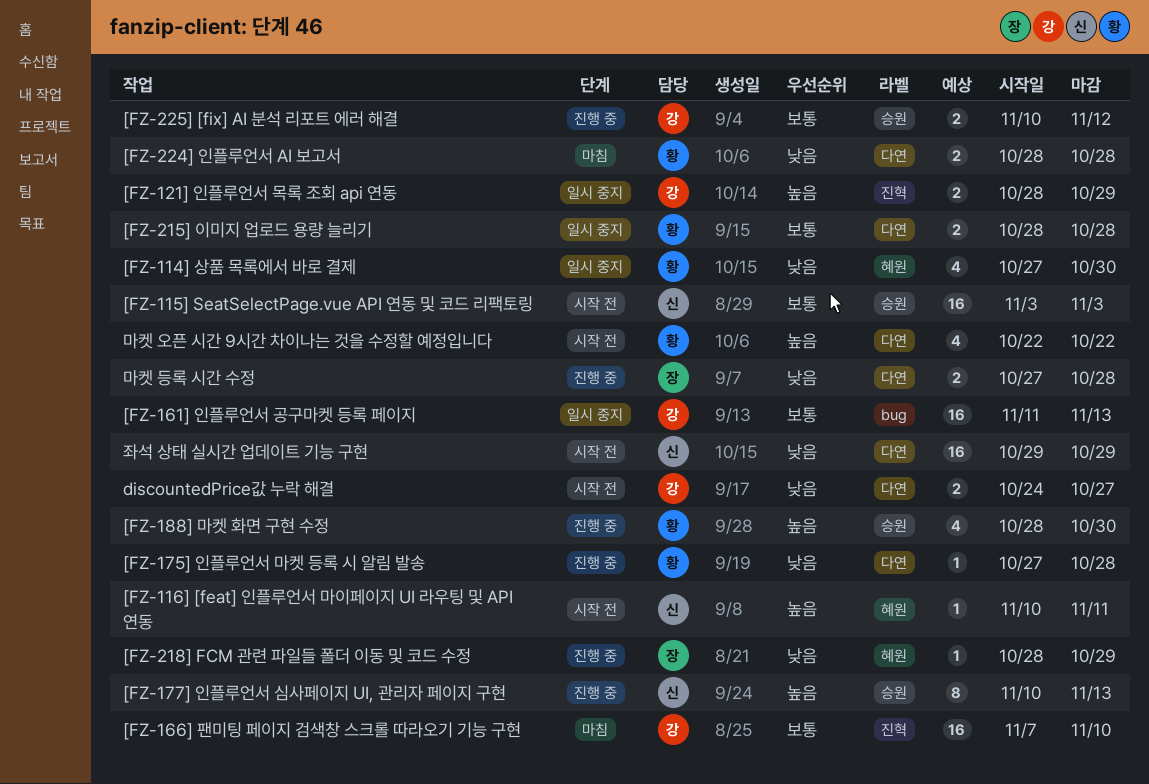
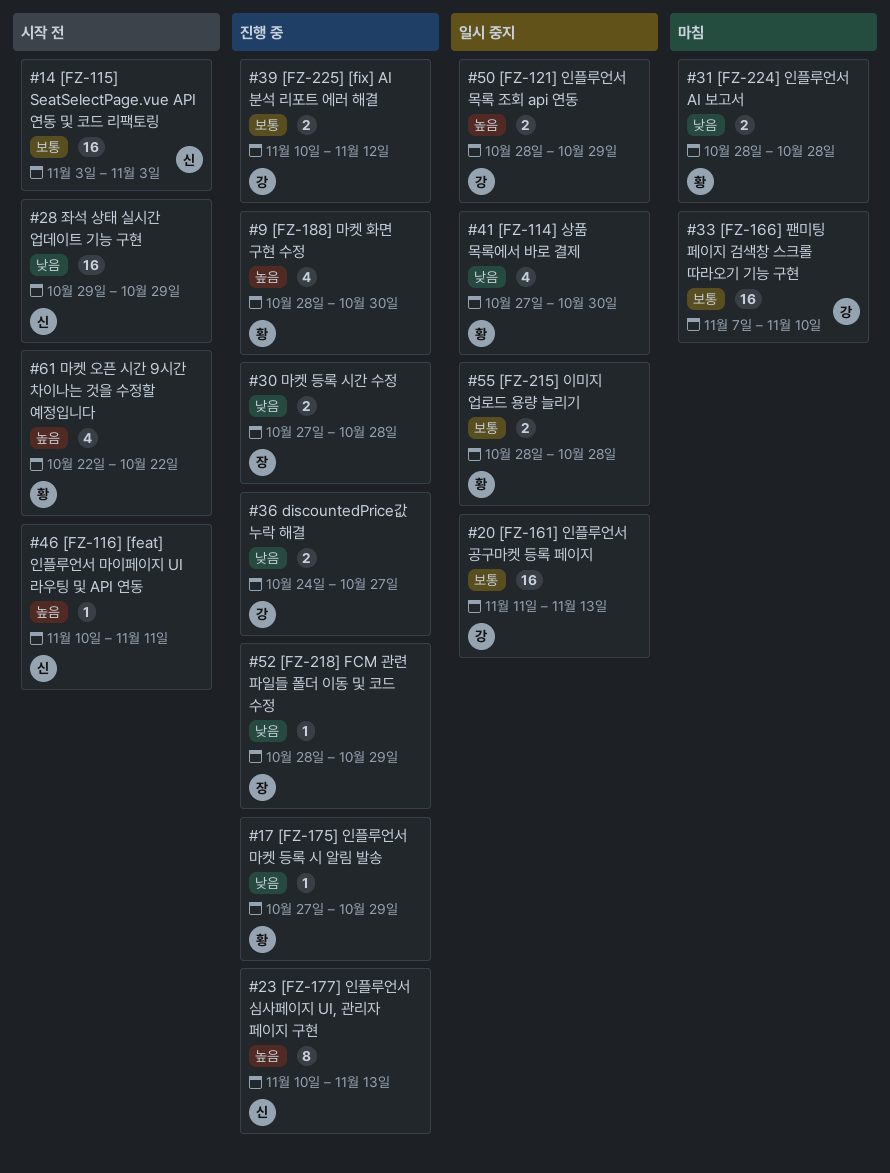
[FZ-175] 인플루언서 마켓 등록 시 알림 발송, due: Oct 28 -> Oct 29
discountedPrice값 누락 해결, status: 시작 전 -> 진행 중

